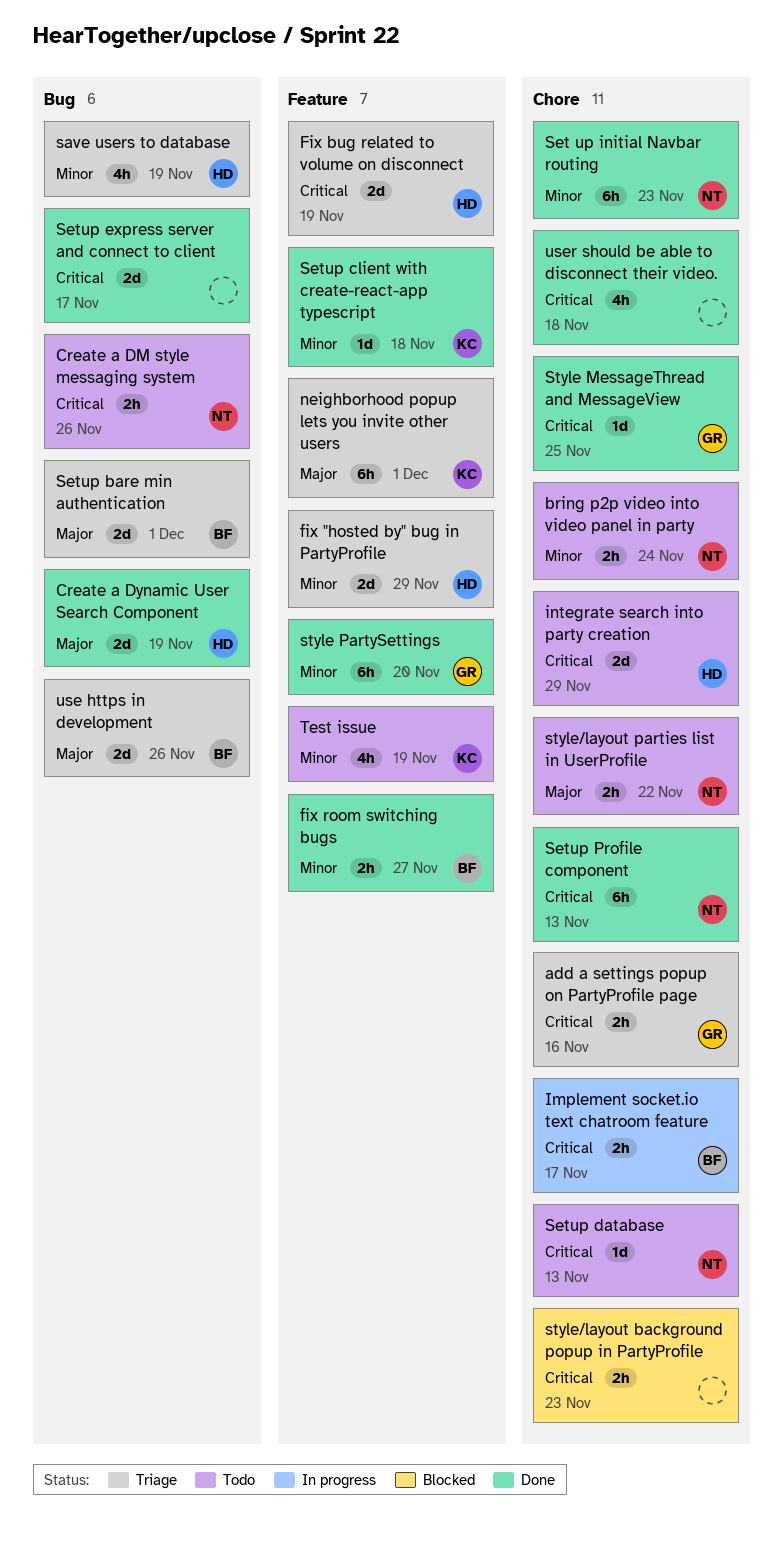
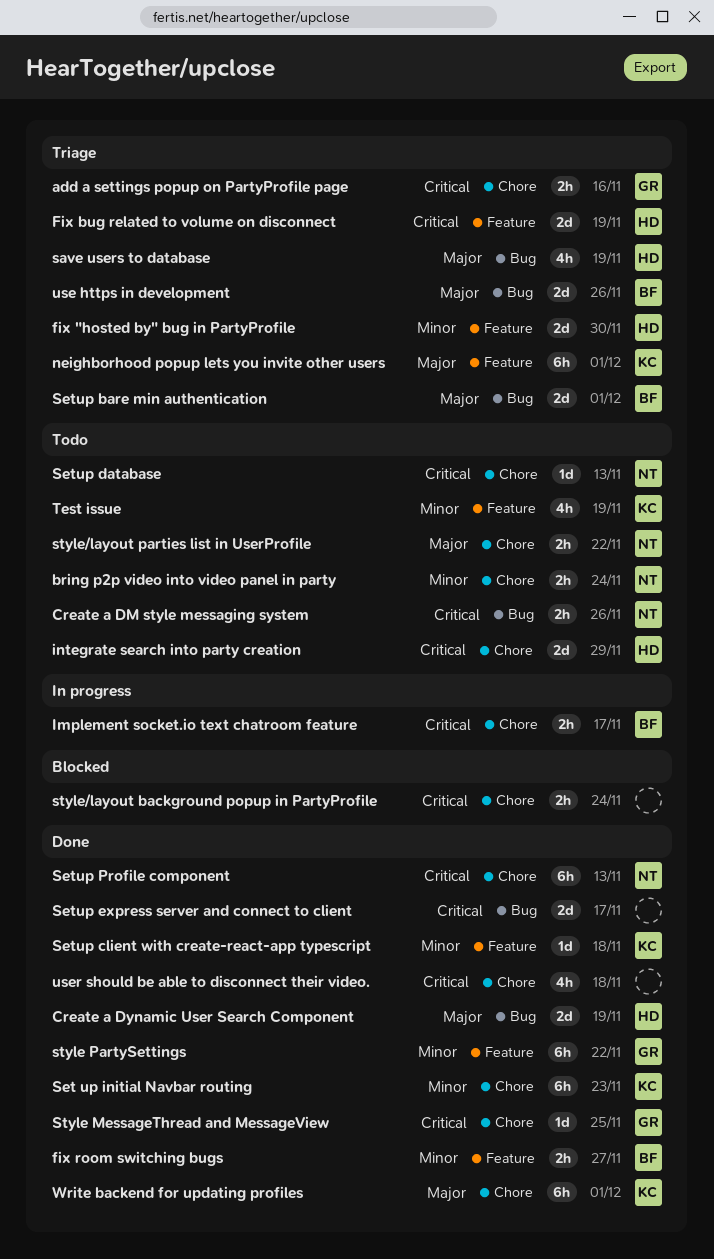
fix "hosted by" bug in PartyProfile, due: Nov 29 -> Nov 30
save users to database, priority: Minor -> Major
Set up initial Navbar routing, owner: NT -> KC
style PartySettings, due: Nov 20 -> Nov 22
style/layout background popup in PartyProfile, due: Nov 23 -> Nov 24
Write backend for updating profiles: none -> present

